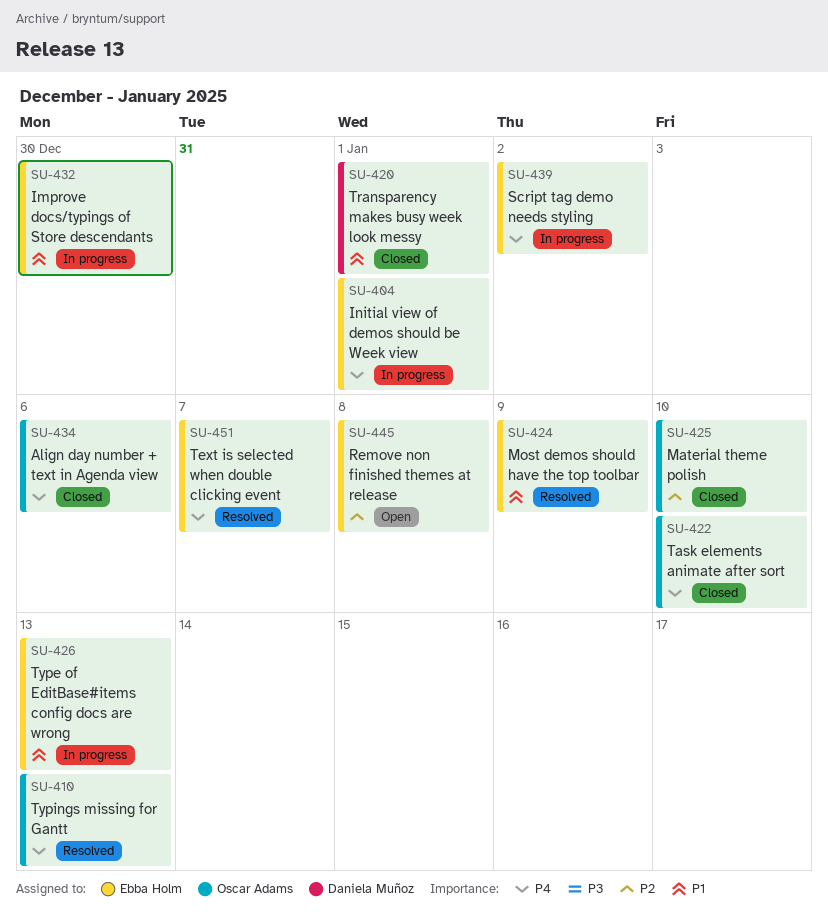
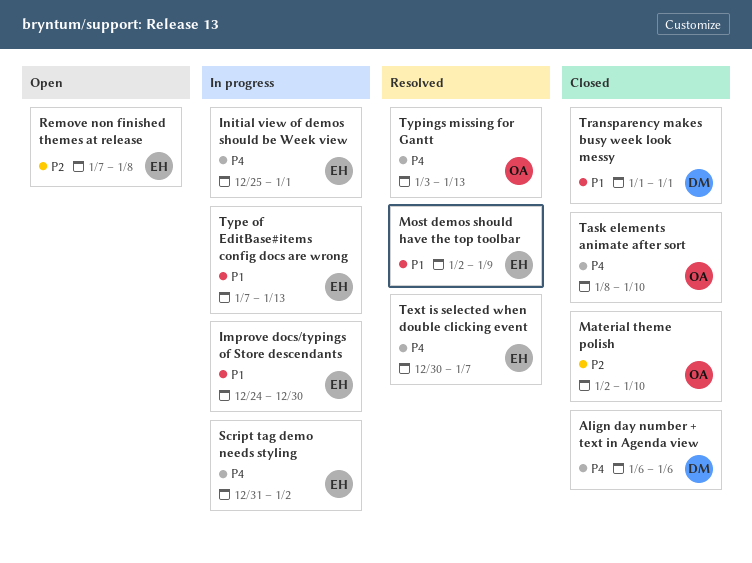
Align day number + text in Agenda view, owner: Oscar Adams -> Daniela Muñoz

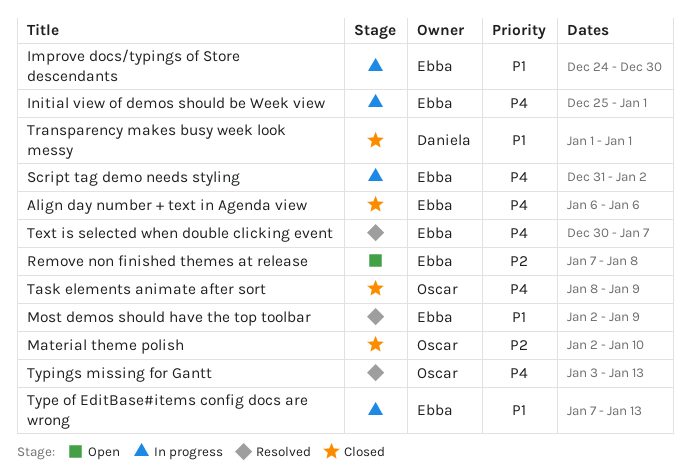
Align day number + text in Agenda view, owner: Daniela -> Ebba
Task elements animate after sort, due: Jan 10 -> Jan 9

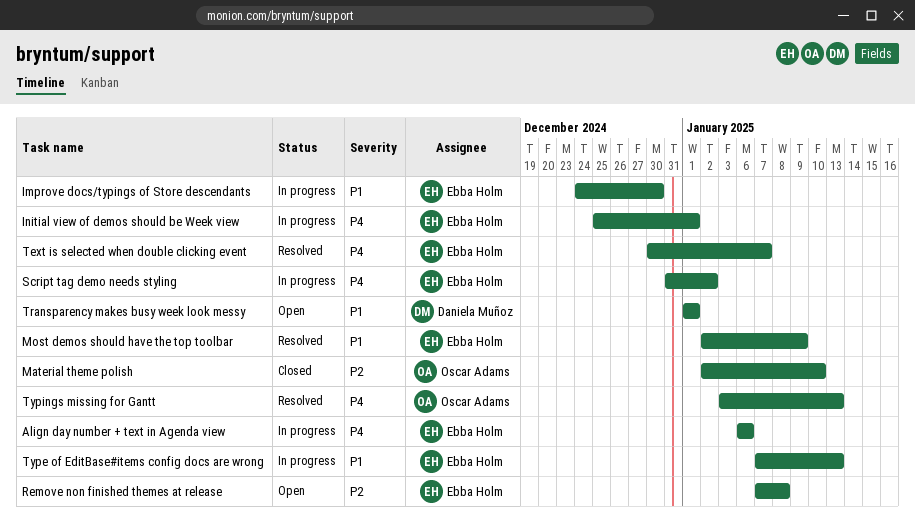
Align day number + text in Agenda view, status: Closed -> In progress
Task elements animate after sort: present -> none
Transparency makes busy week look messy, status: Closed -> Open

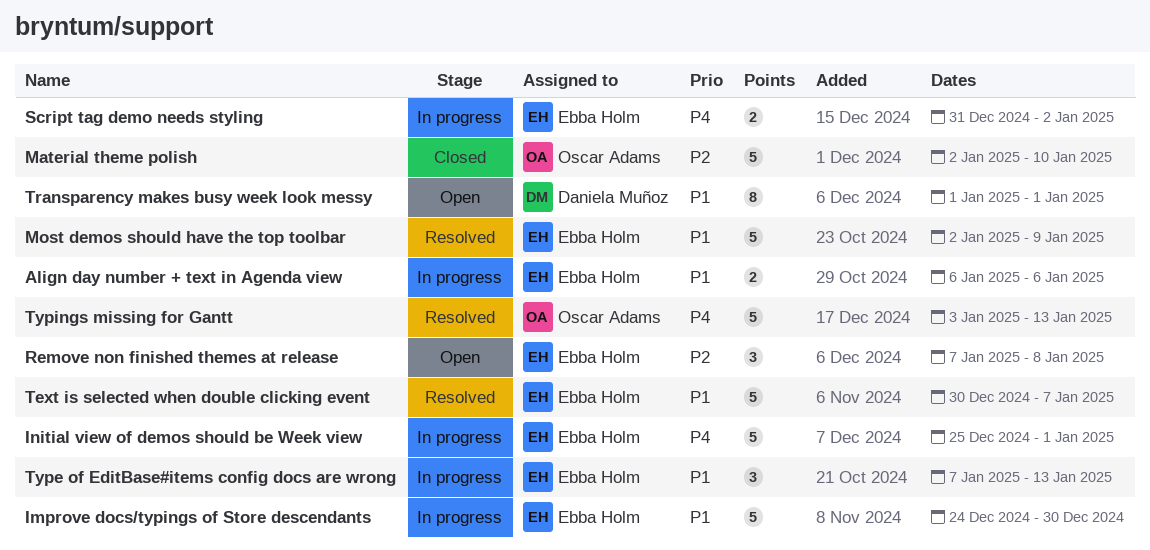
Align day number + text in Agenda view, priority: P4 -> P1
Text is selected when double clicking event, priority: P4 -> P1

